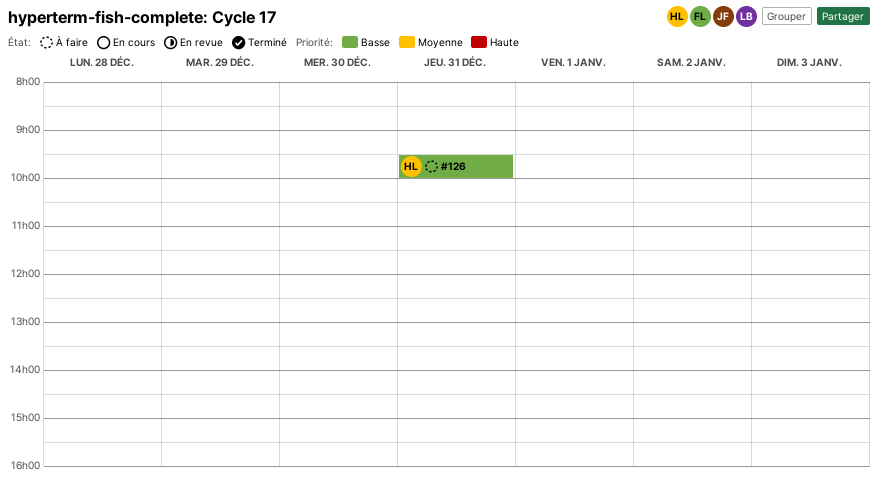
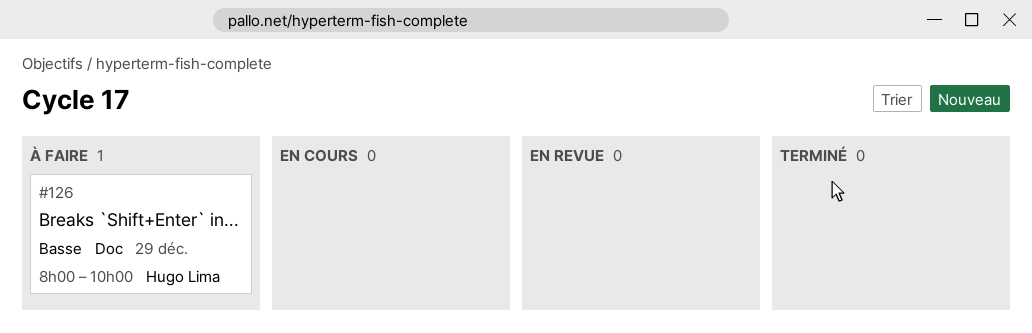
#126, day: Dec 31 -> Dec 29
#126, begins: 09:30 -> 08:00

